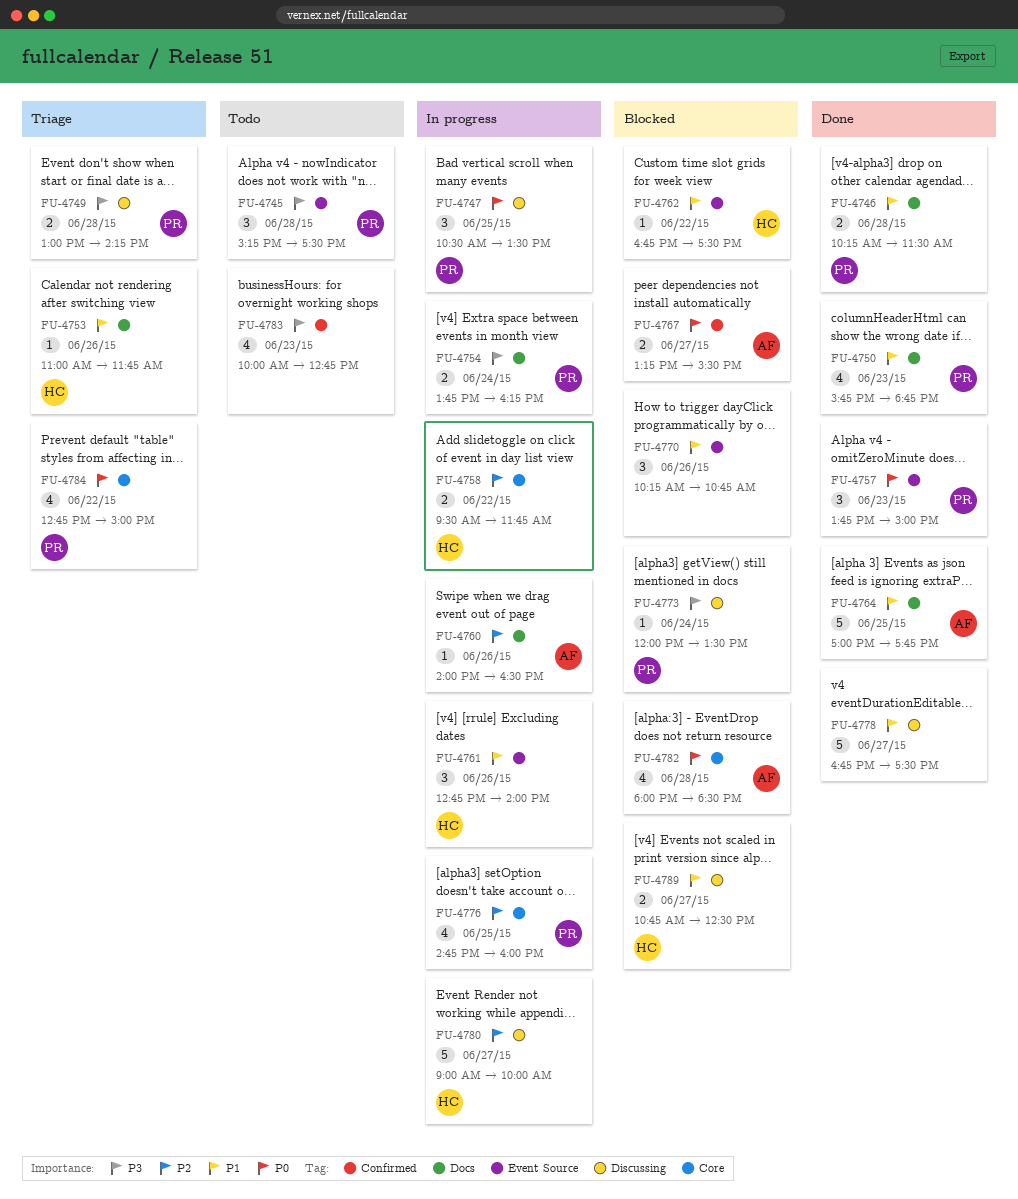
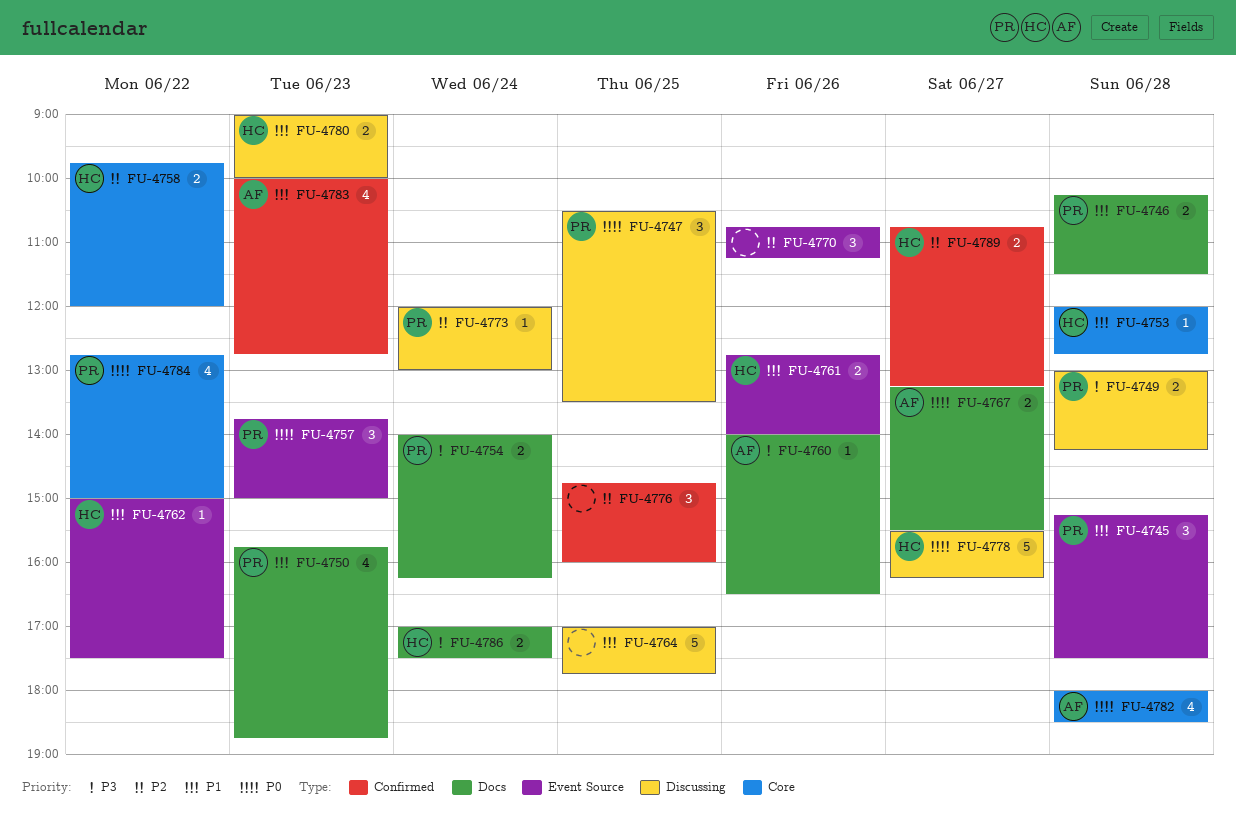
FU-4745, priority: P3 -> P1
FU-4753, label: Docs -> Core
FU-4753, day: Jun 26 -> Jun 28
FU-4753, begins: 11:00 -> 12:00
FU-4753, ends: 11:45 -> 12:45
FU-4754, begins: 13:45 -> 14:00
FU-4758, begins: 09:30 -> 09:45
FU-4758, ends: 11:45 -> 12:00
FU-4760, priority: P2 -> P3
FU-4761, estimate: 3 -> 2
FU-4762, begins: 16:45 -> 15:00
FU-4764, owner: AF -> none
FU-4764, label: Docs -> Discussing
FU-4767, label: Confirmed -> Docs
FU-4770, priority: P1 -> P2
FU-4770, begins: 10:15 -> 10:45
FU-4770, ends: 10:45 -> 11:15
FU-4773, priority: P3 -> P2
FU-4773, ends: 13:30 -> 13:00
FU-4776, owner: PR -> none
FU-4776, label: Core -> Confirmed
FU-4776, estimate: 4 -> 3
FU-4778, owner: none -> HC
FU-4778, priority: P1 -> P0
FU-4778, begins: 16:45 -> 15:30
FU-4778, ends: 17:30 -> 16:15
FU-4780, priority: P2 -> P1
FU-4780, estimate: 5 -> 2
FU-4780, day: Jun 27 -> Jun 23
FU-4783, owner: none -> AF
FU-4783, priority: P3 -> P1
FU-4786: none -> present
FU-4789, priority: P1 -> P2
FU-4789, label: Discussing -> Confirmed
FU-4789, ends: 12:30 -> 13:15

